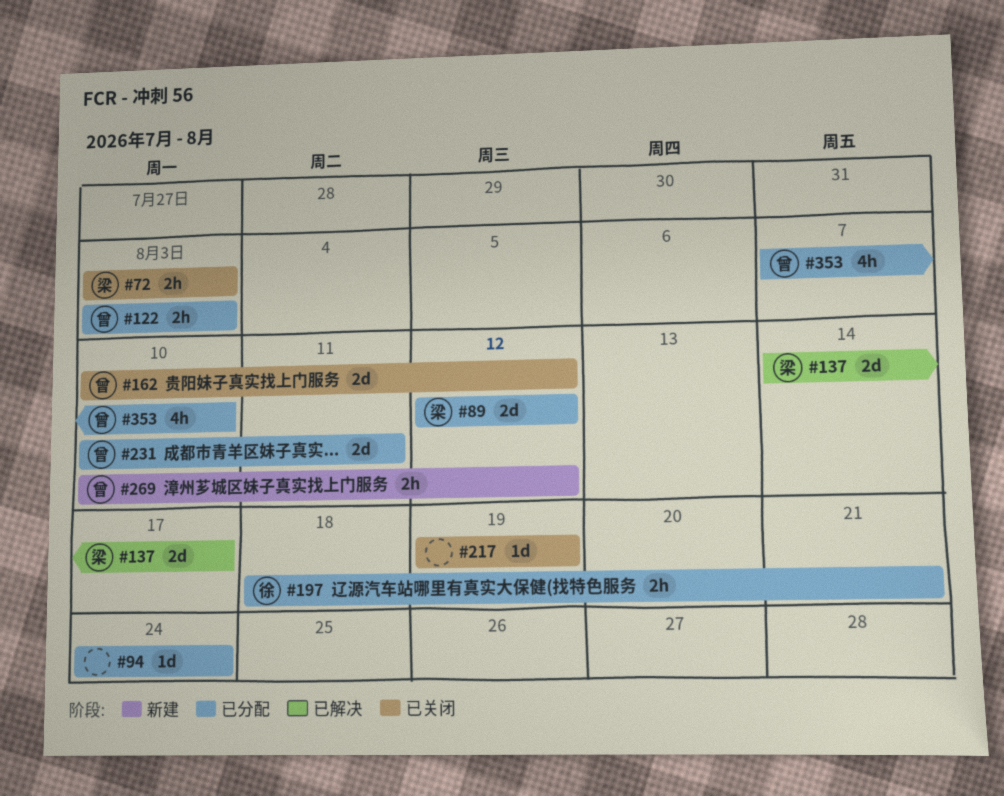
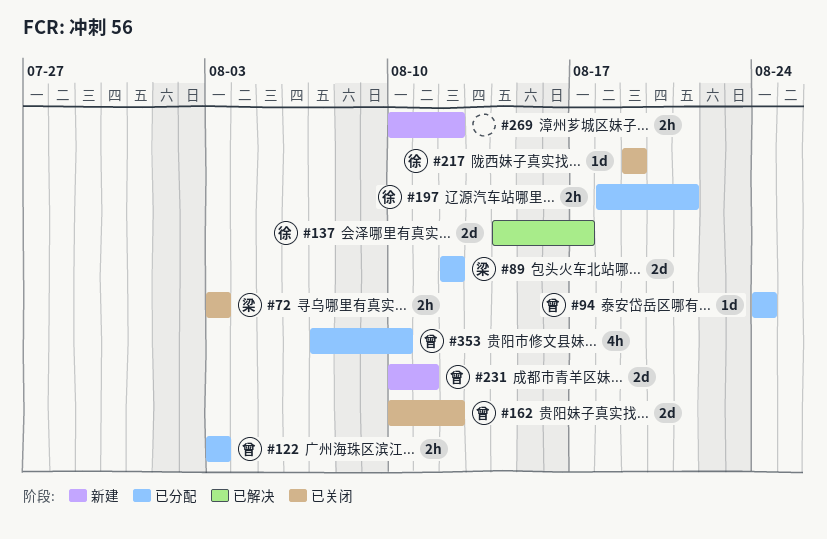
#94, owner: none -> 曾
#137, owner: 梁 -> 徐
#217, owner: none -> 徐
#231, status: 已分配 -> 新建
#269, owner: 曾 -> none

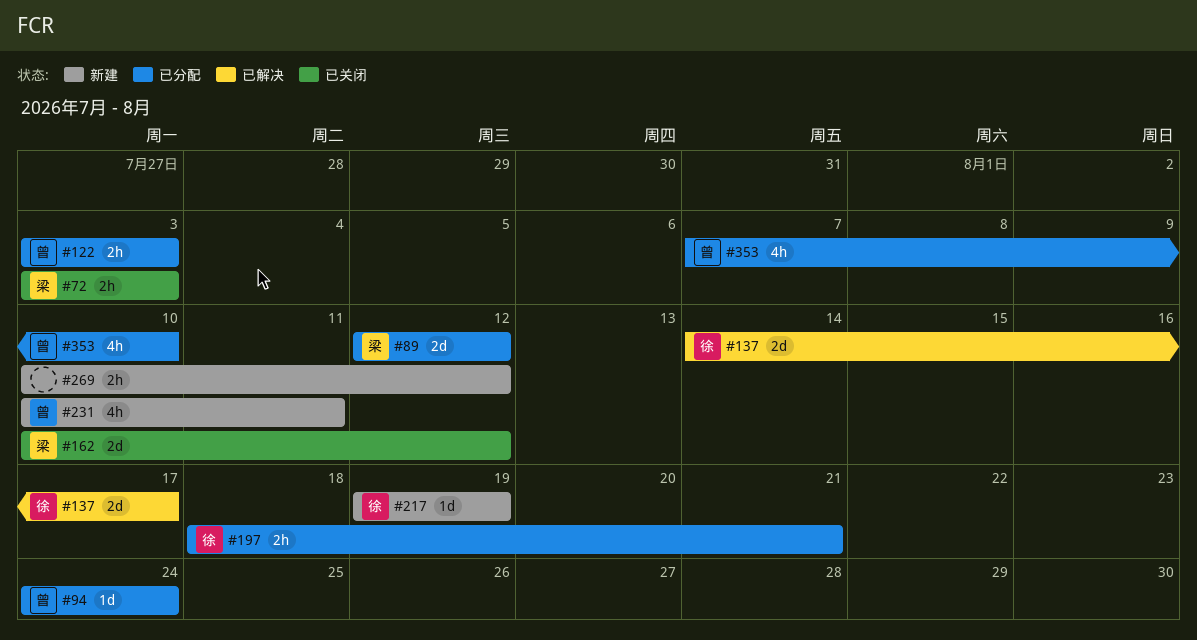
#162, owner: 曾 -> 梁
#217, status: 已关闭 -> 新建
#231, estimate: 2d -> 4h

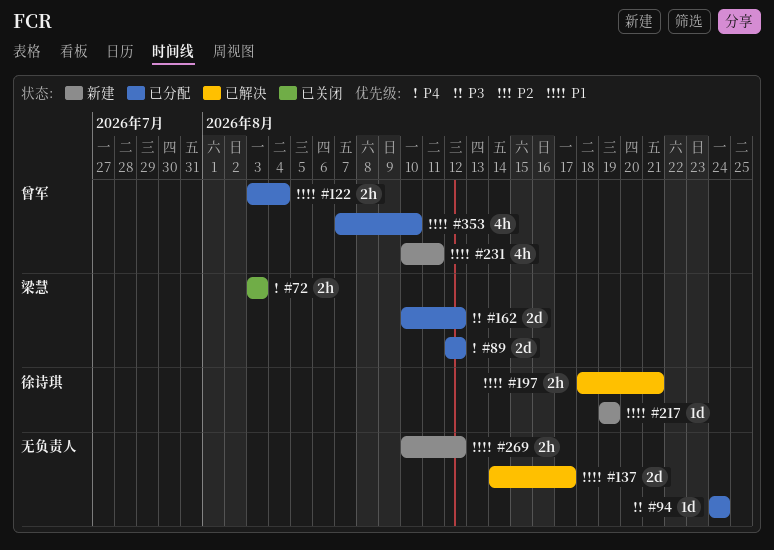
#94, owner: 曾军 -> none
#122, due: Aug 3 -> Aug 4
#137, owner: 徐诗琪 -> none
#162, status: 已关闭 -> 已分配
#197, status: 已分配 -> 已解决

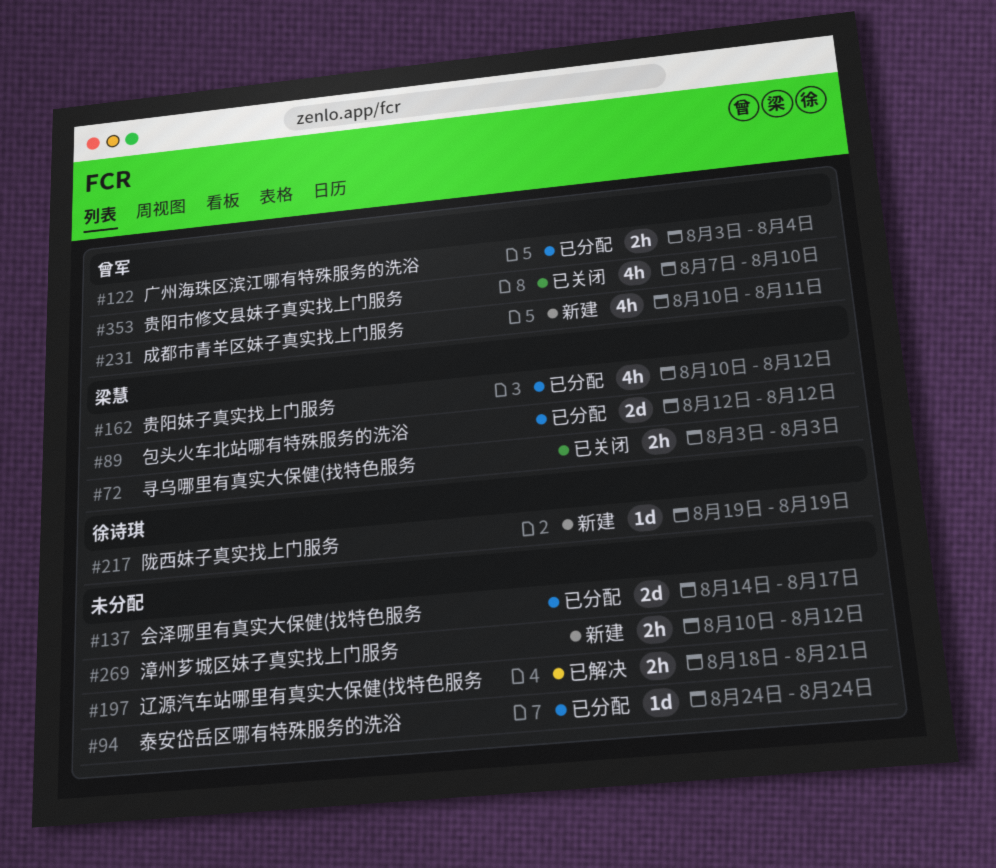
#137, status: 已解决 -> 已分配
#162, estimate: 2d -> 4h
#197, owner: 徐诗琪 -> none
#353, status: 已分配 -> 已关闭

